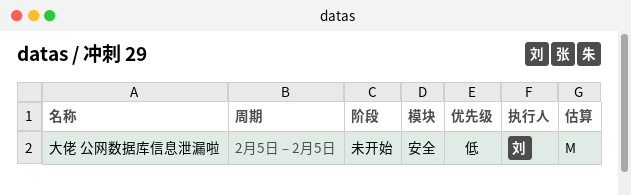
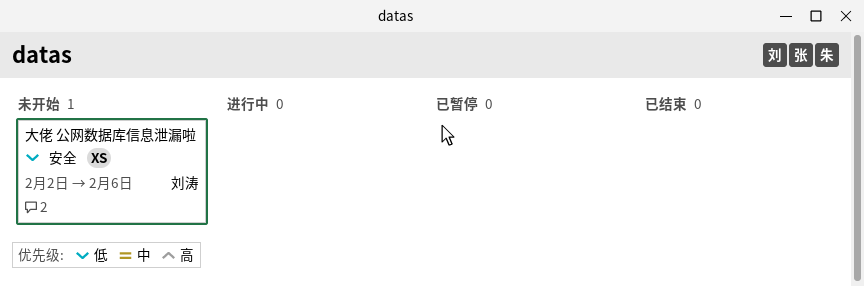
大佬 公网数据库信息泄漏啦, estimate: M -> XS
大佬 公网数据库信息泄漏啦, start: Feb 5 -> Feb 2
大佬 公网数据库信息泄漏啦, due: Feb 5 -> Feb 6

